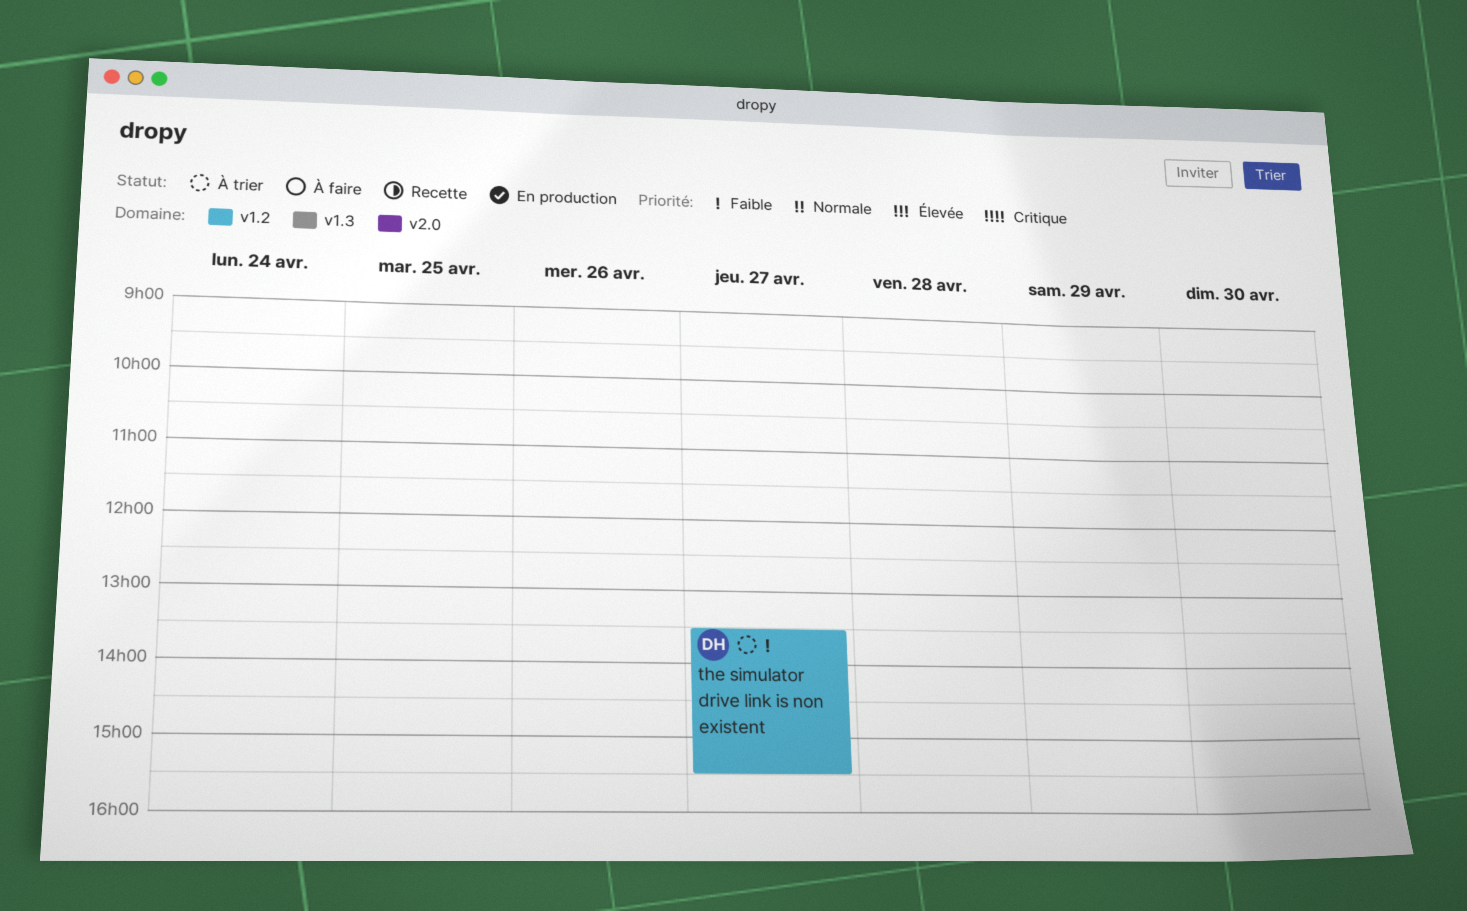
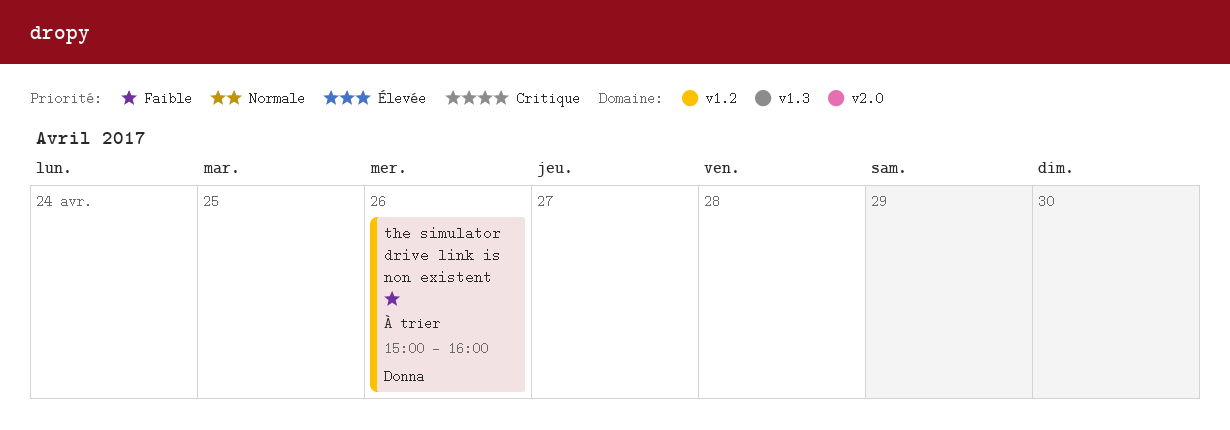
the simulator drive link is non existent, day: Apr 27 -> Apr 26
the simulator drive link is non existent, begins: 13:30 -> 15:00
the simulator drive link is non existent, ends: 15:30 -> 16:00

